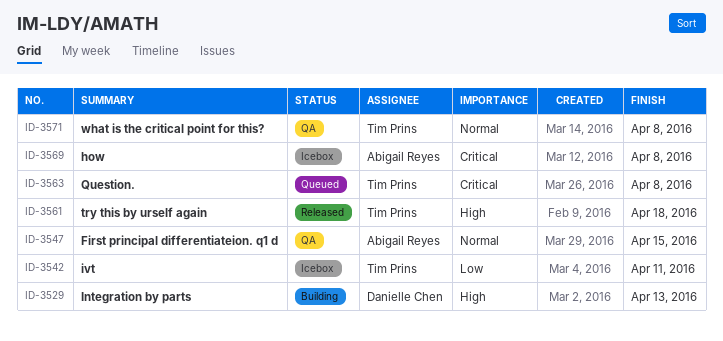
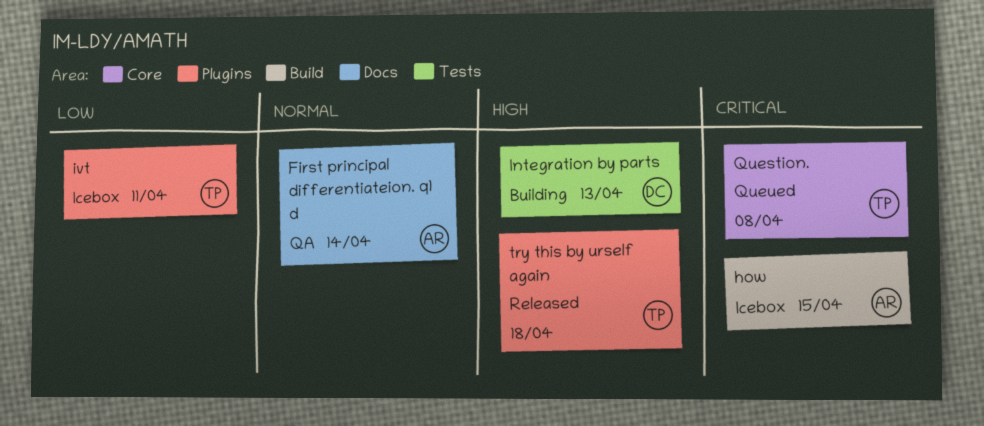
First principal differentiateion. q1 d, due: Apr 15 -> Apr 14
how, due: Apr 8 -> Apr 15
what is the critical point for this?: present -> none

